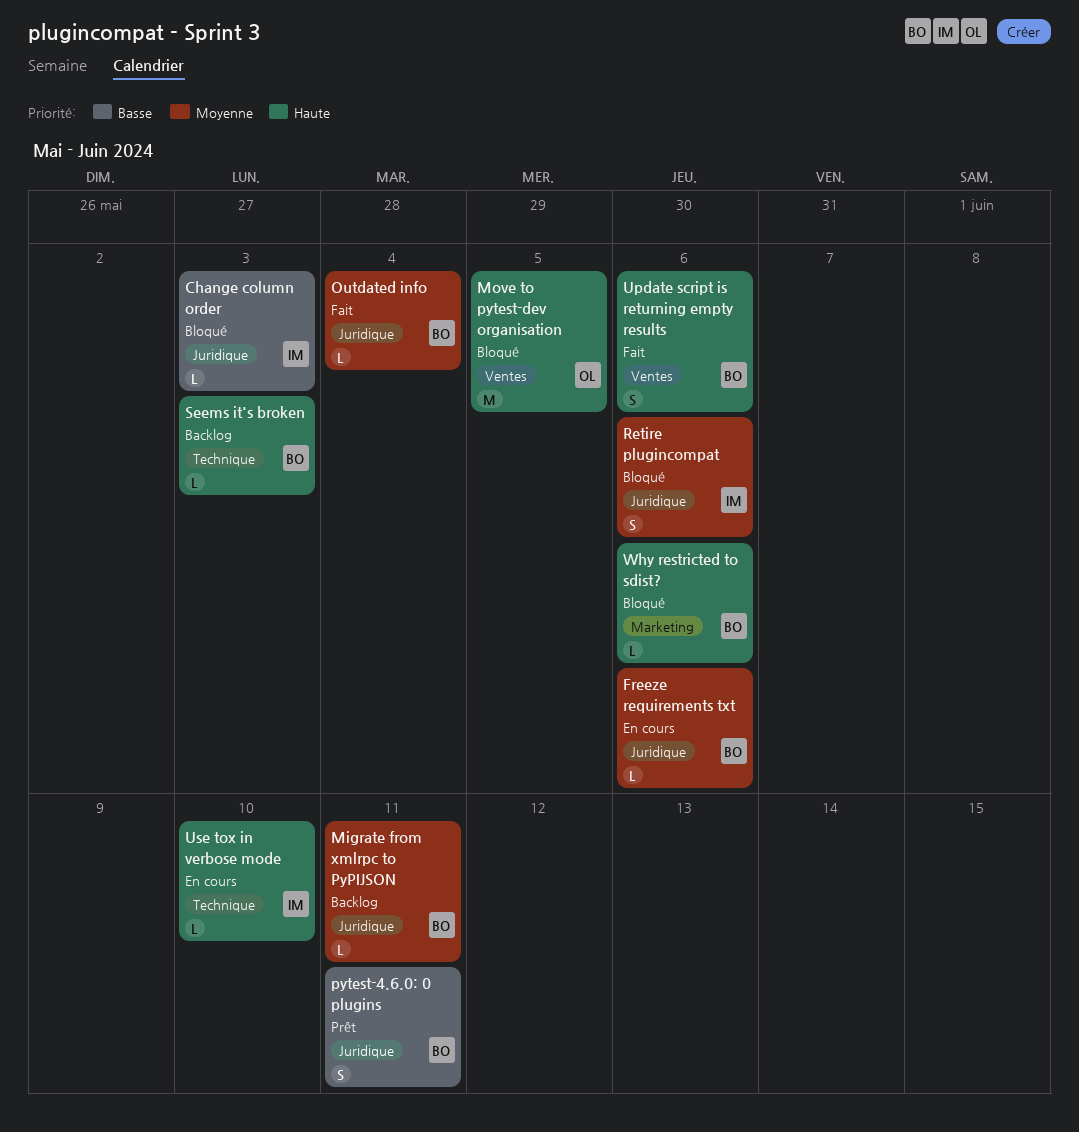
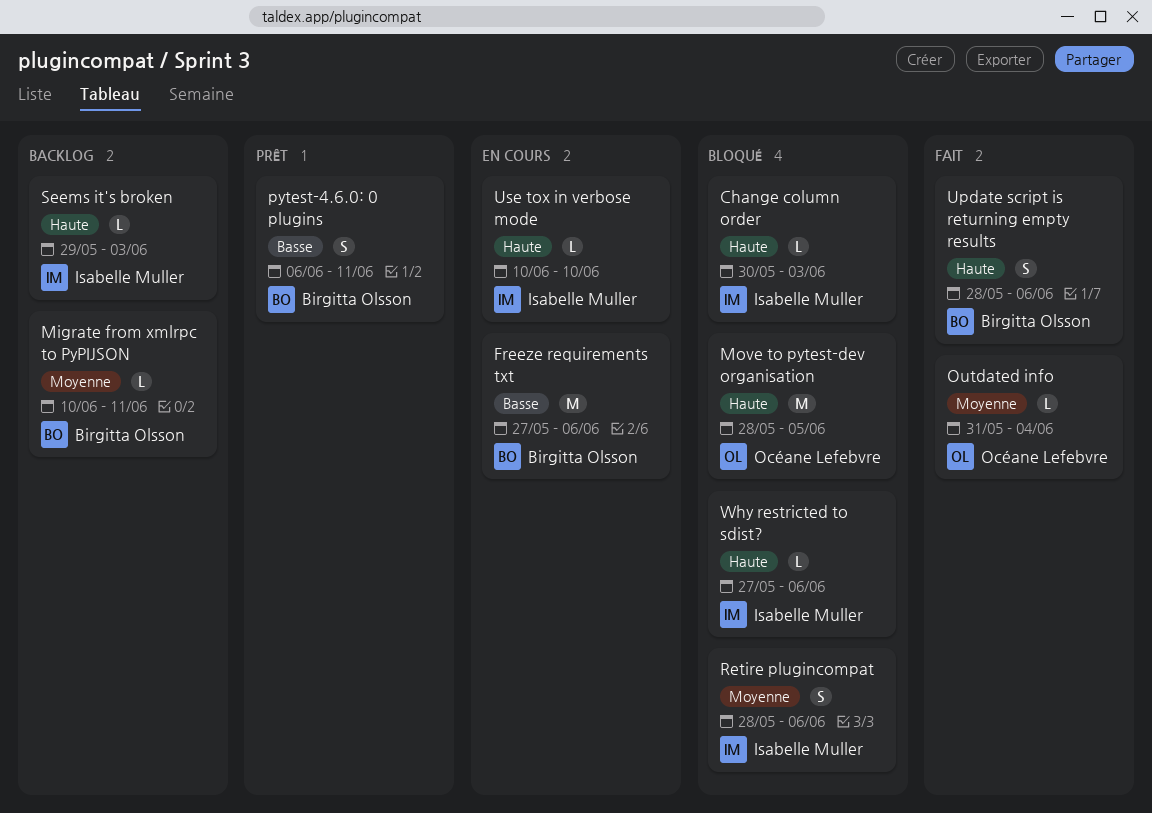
Change column order, priority: Basse -> Haute
Freeze requirements txt, priority: Moyenne -> Basse
Freeze requirements txt, estimate: L -> M
Outdated info, owner: Birgitta Olsson -> Océane Lefebvre
Seems it's broken, owner: Birgitta Olsson -> Isabelle Muller
Why restricted to sdist?, owner: Birgitta Olsson -> Isabelle Muller

